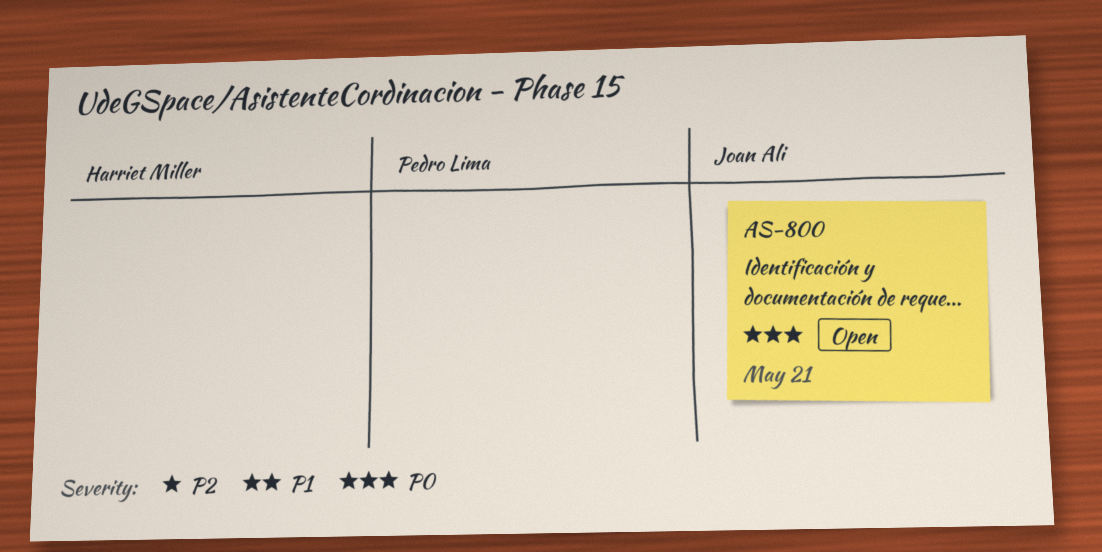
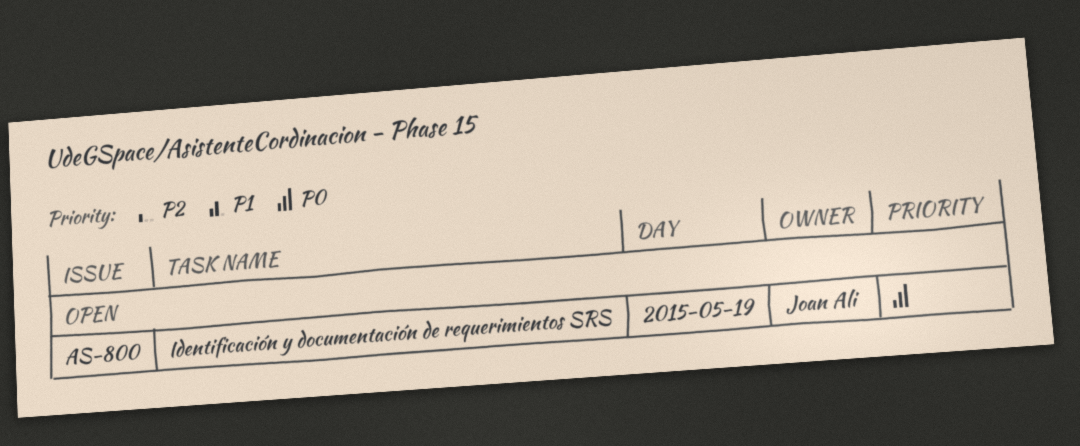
AS-800, day: May 21 -> May 19

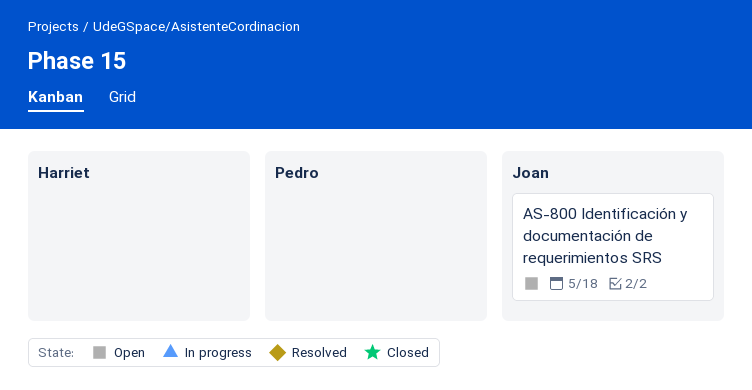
AS-800, day: May 19 -> May 18

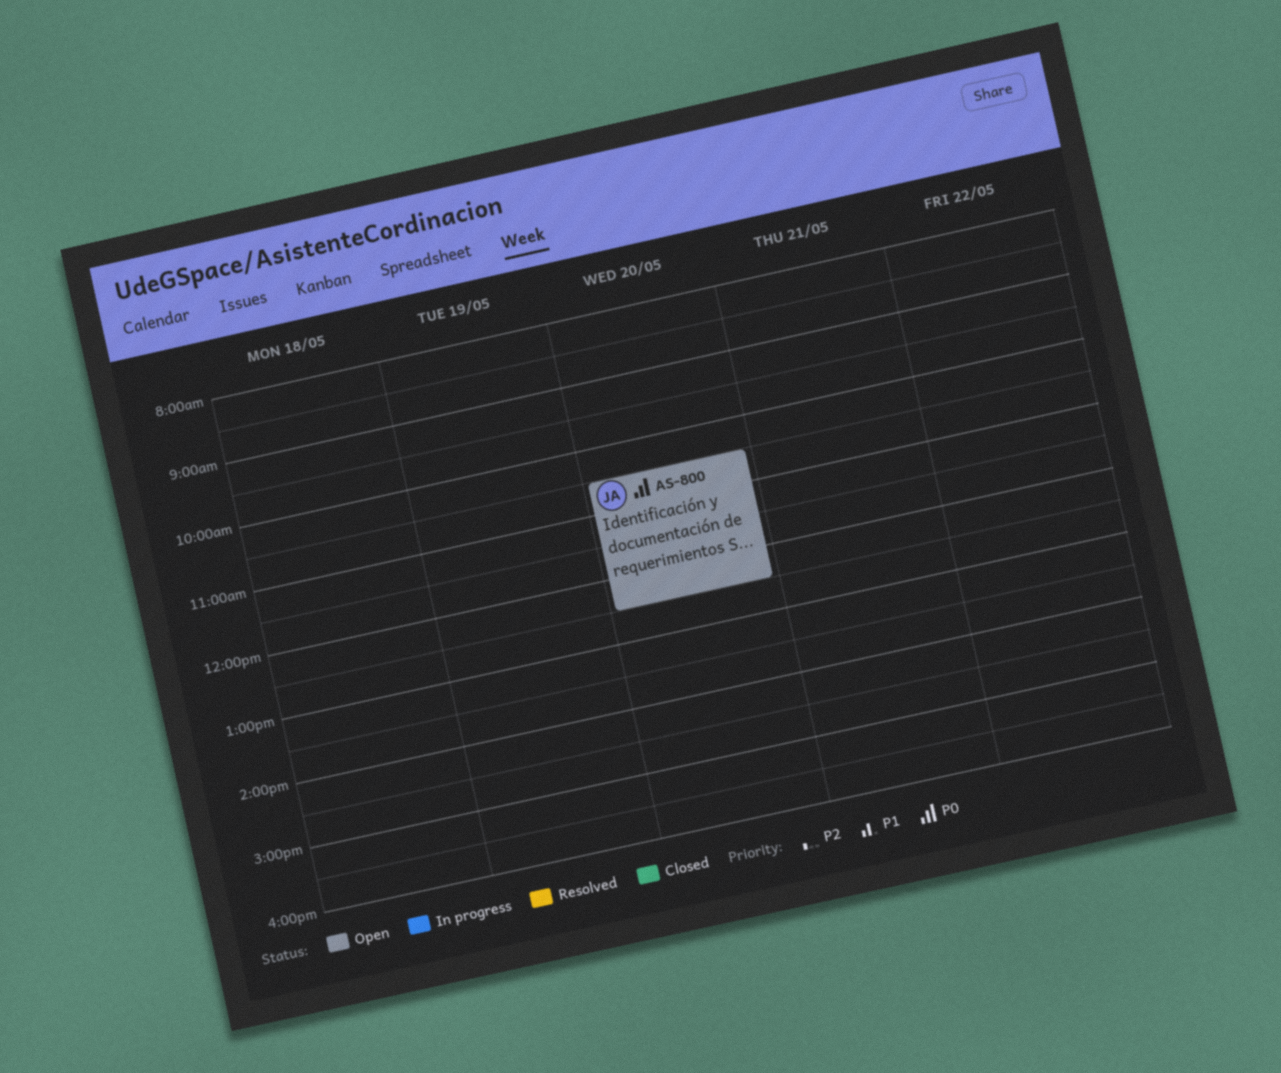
AS-800, day: May 18 -> May 20

